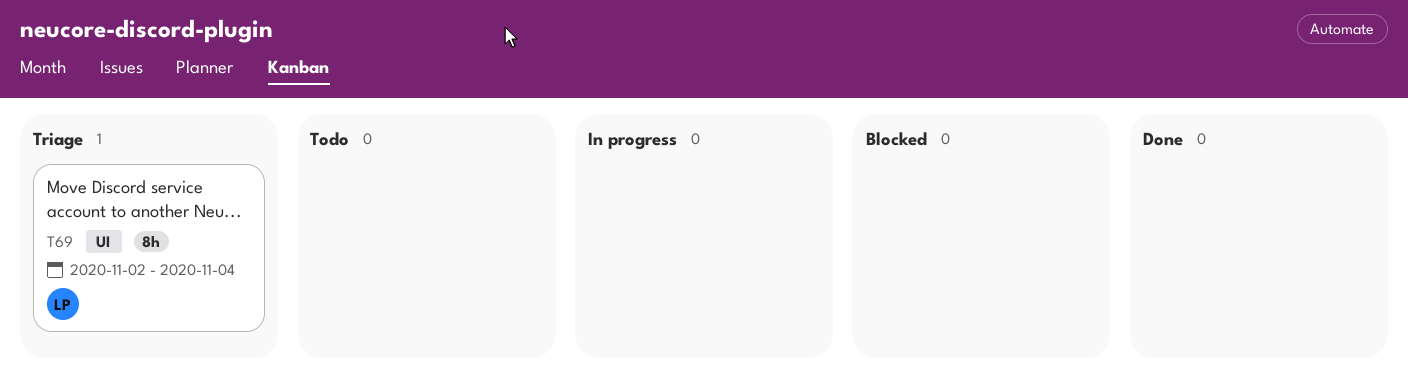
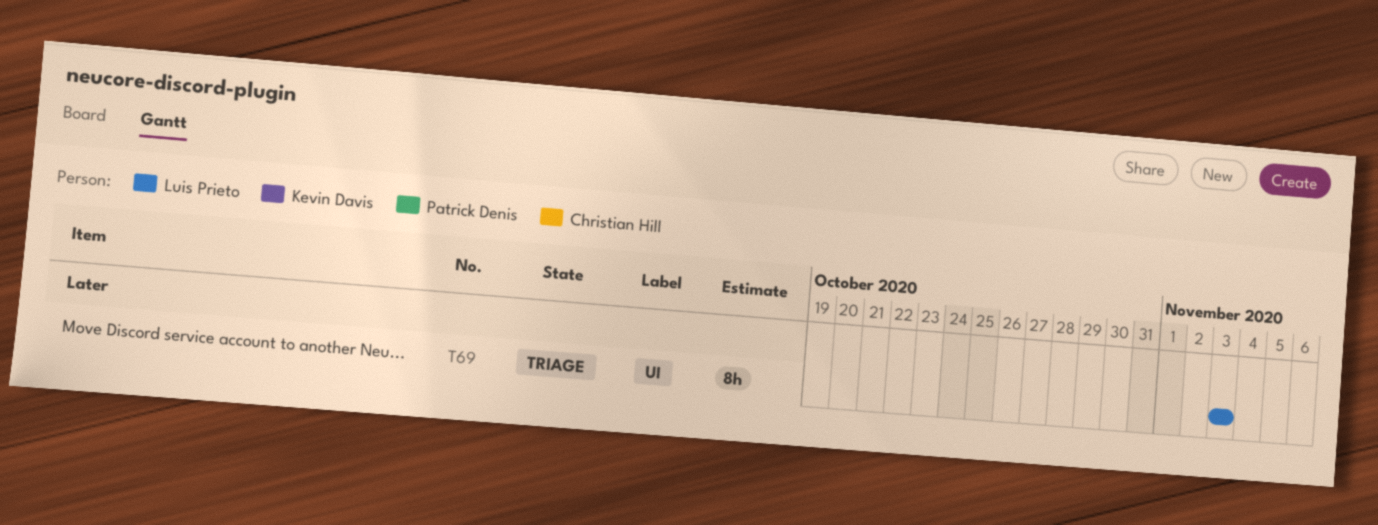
T69, start: Nov 2 -> Nov 3
T69, due: Nov 4 -> Nov 3

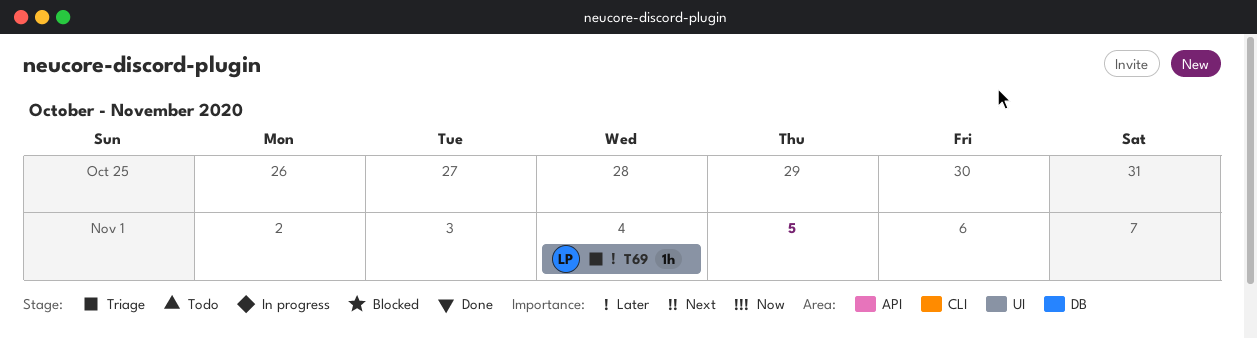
T69, estimate: 8h -> 1h
T69, start: Nov 3 -> Nov 4
T69, due: Nov 3 -> Nov 4

